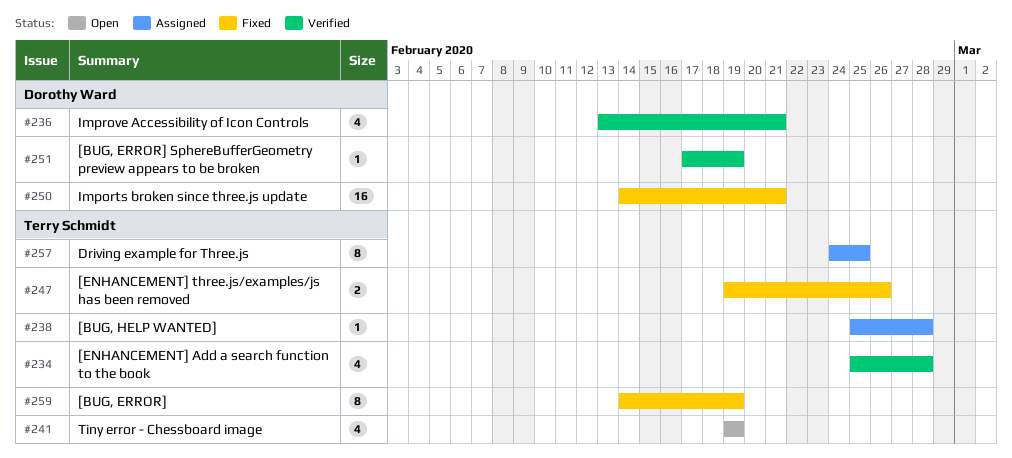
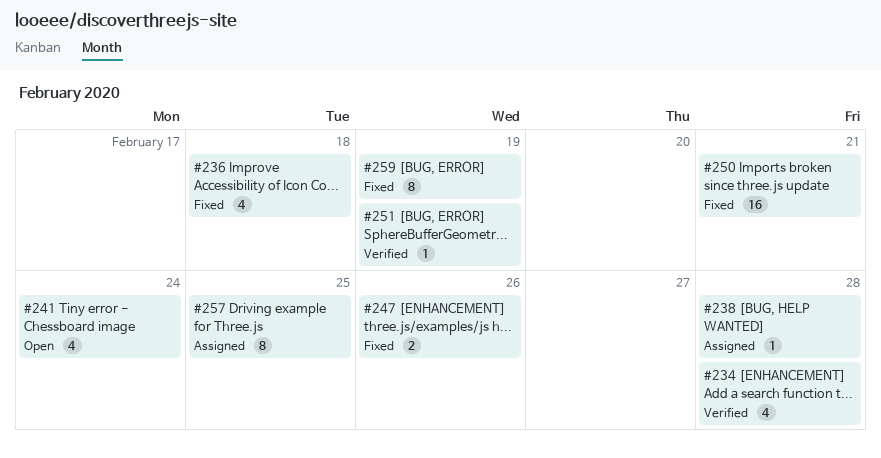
#236, status: Verified -> Fixed
#236, due: Feb 21 -> Feb 18
#241, due: Feb 19 -> Feb 24

